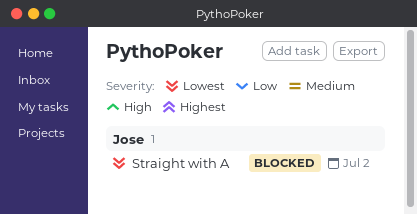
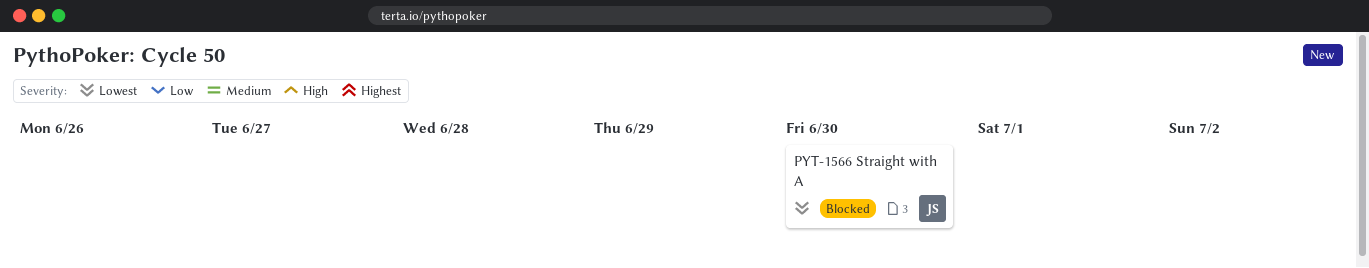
Straight with A, due: Jul 2 -> Jun 30

